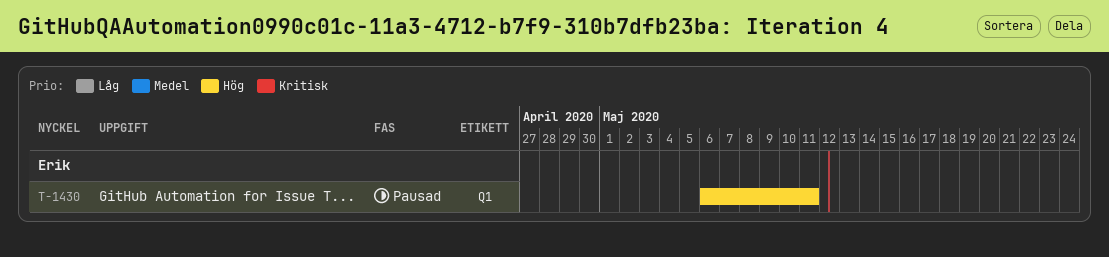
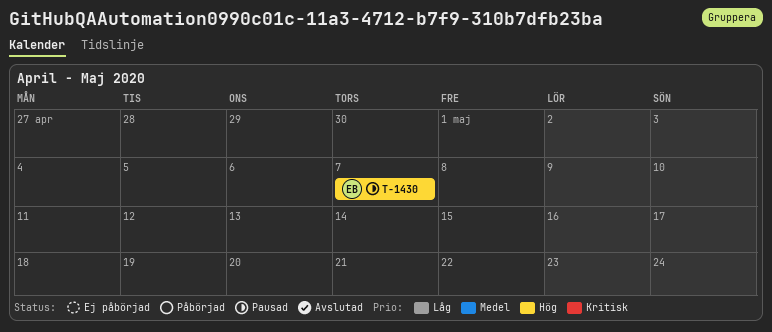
T-1430, start: May 6 -> May 7
T-1430, due: May 11 -> May 7

